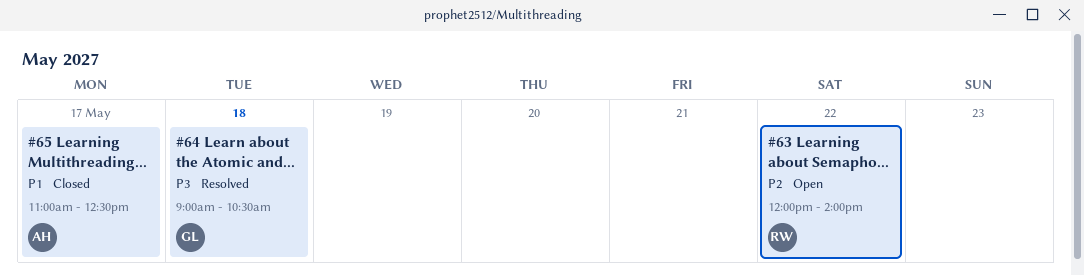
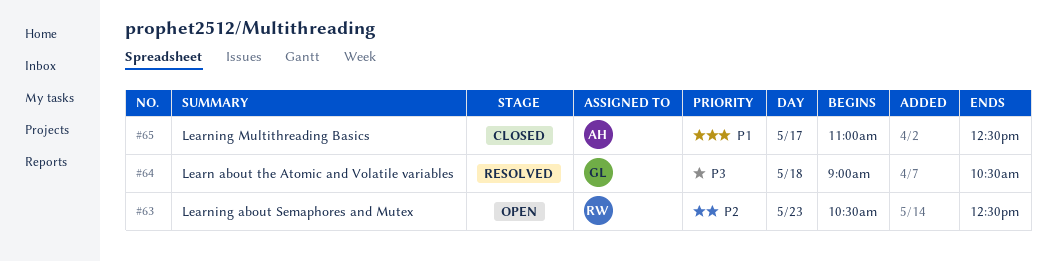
#63, day: May 22 -> May 23
#63, begins: 12:00 -> 10:30
#63, ends: 14:00 -> 12:30

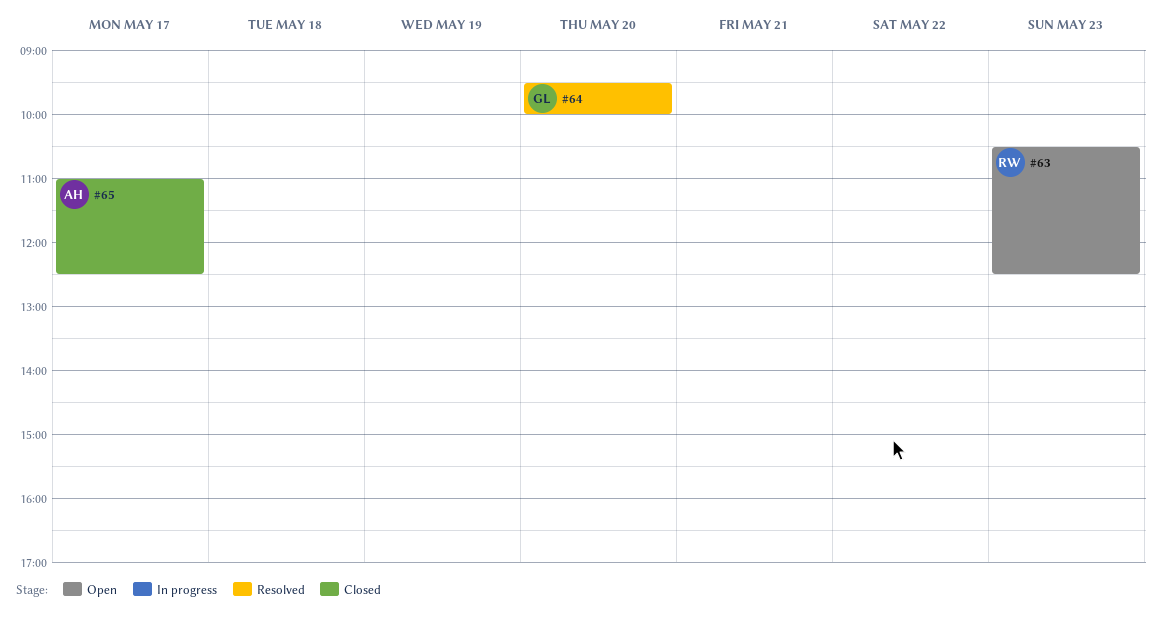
#64, day: May 18 -> May 20
#64, begins: 09:00 -> 09:30
#64, ends: 10:30 -> 10:00

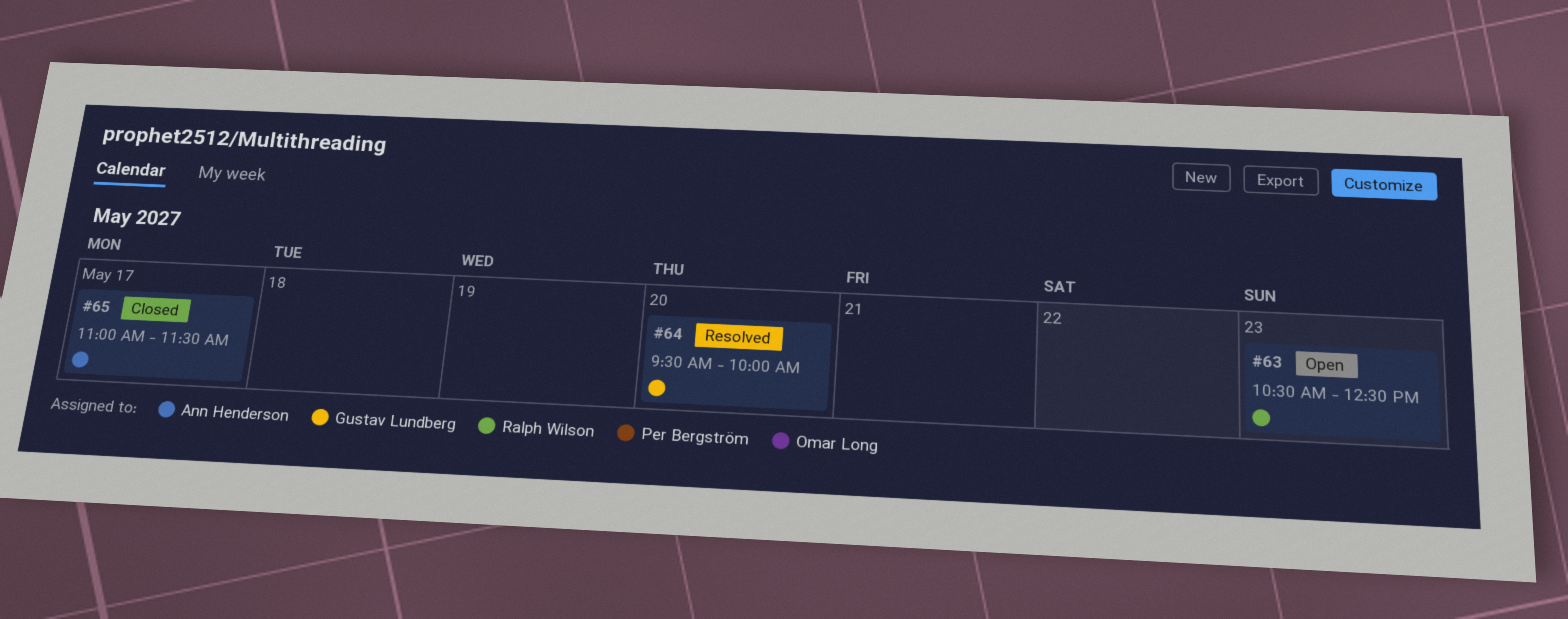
#65, ends: 12:30 -> 11:30

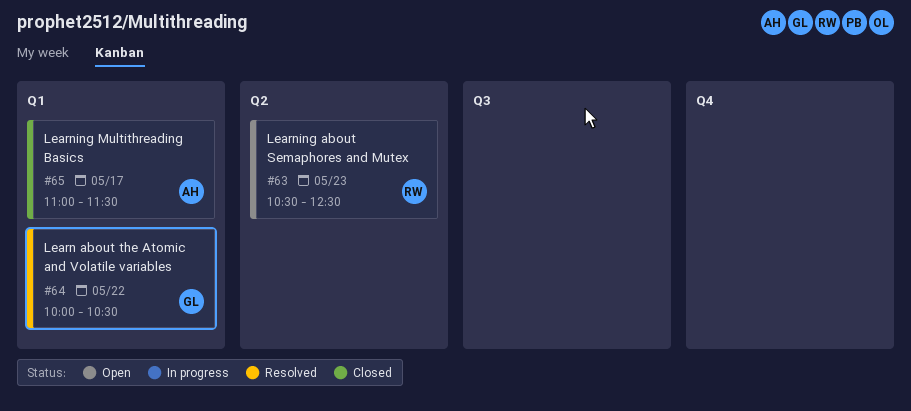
#64, day: May 20 -> May 22
#64, begins: 09:30 -> 10:00
#64, ends: 10:00 -> 10:30

